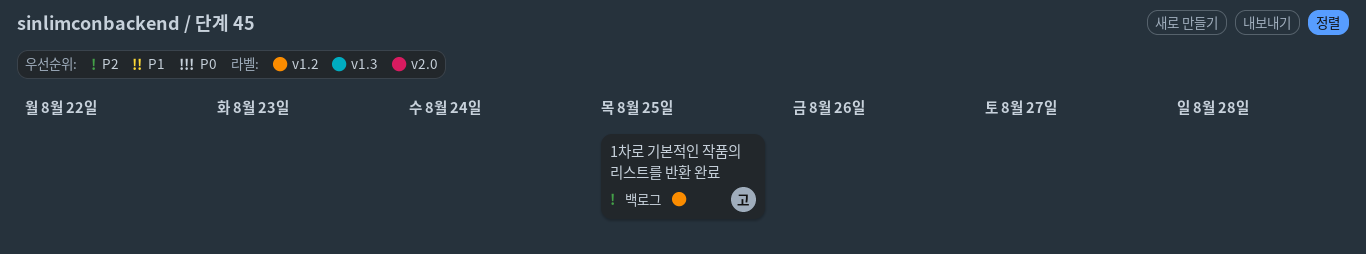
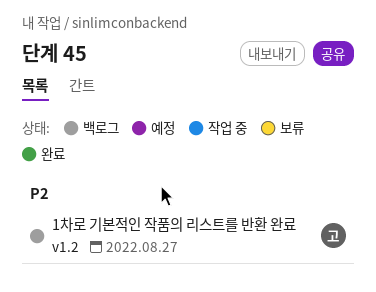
1차로 기본적인 작품의 리스트를 반환 완료, due: Aug 25 -> Aug 27

